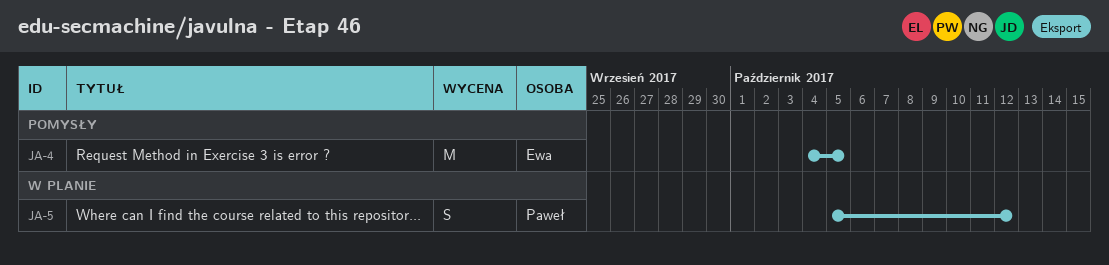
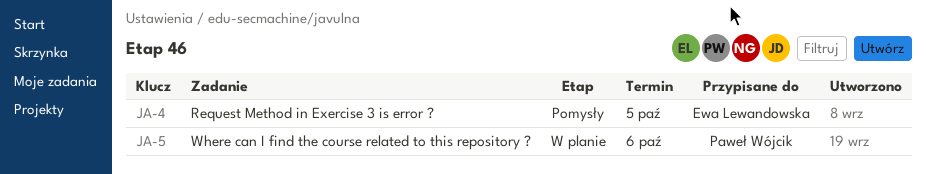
JA-5, due: Oct 12 -> Oct 6

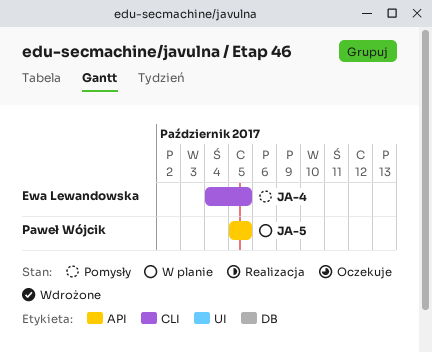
JA-5, due: Oct 6 -> Oct 5

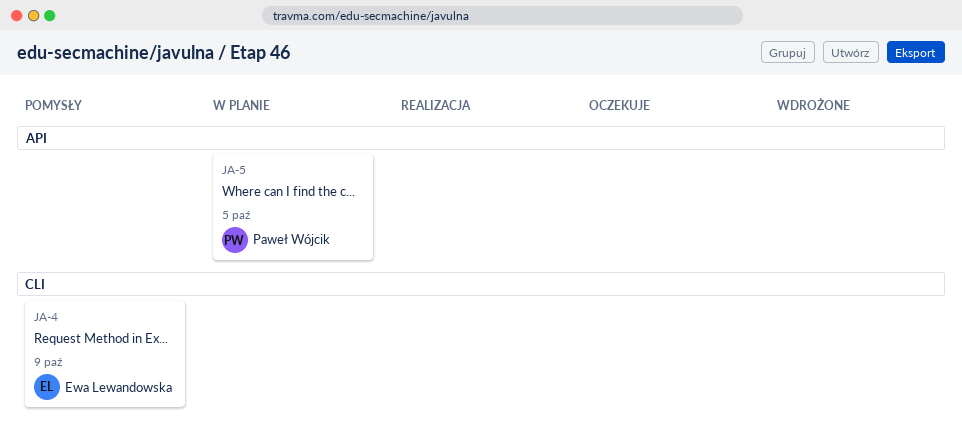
JA-4, due: Oct 5 -> Oct 9

